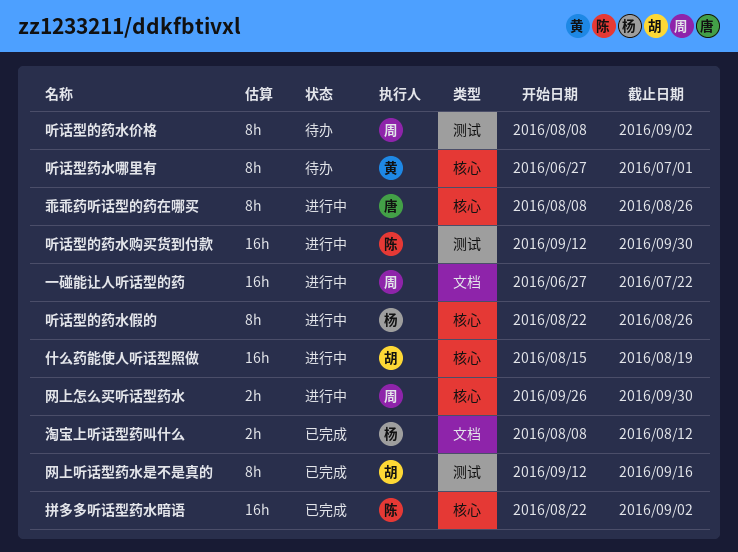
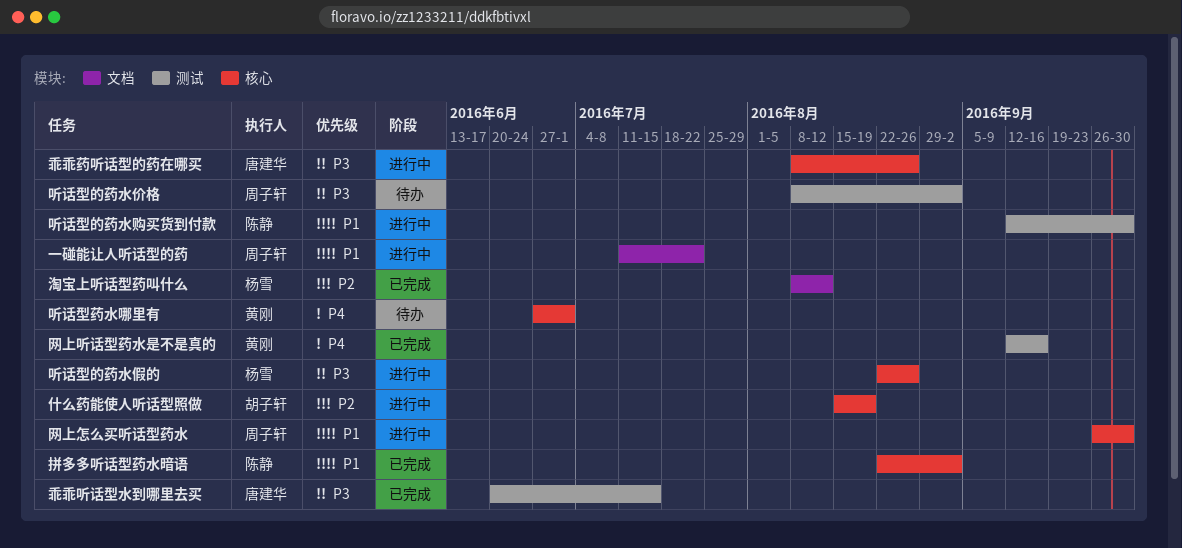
一碰能让人听话型的药, start: Jun 27 -> Jul 11
乖乖听话型水到哪里去买: none -> present
网上听话型药水是不是真的, owner: 胡子轩 -> 黄刚

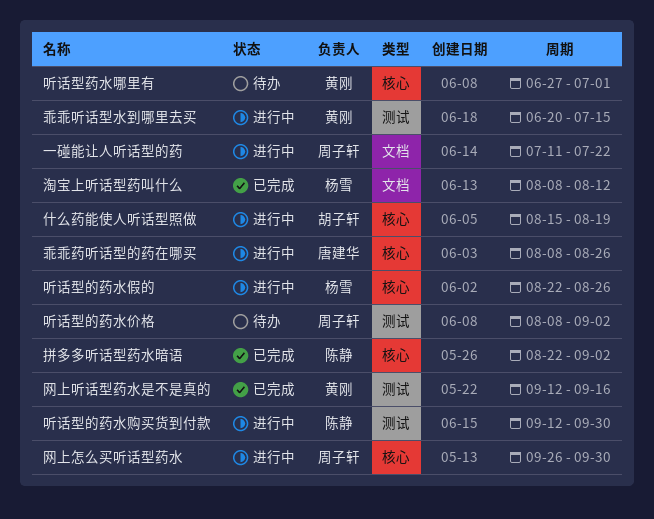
乖乖听话型水到哪里去买, status: 已完成 -> 进行中
乖乖听话型水到哪里去买, owner: 唐建华 -> 黄刚

